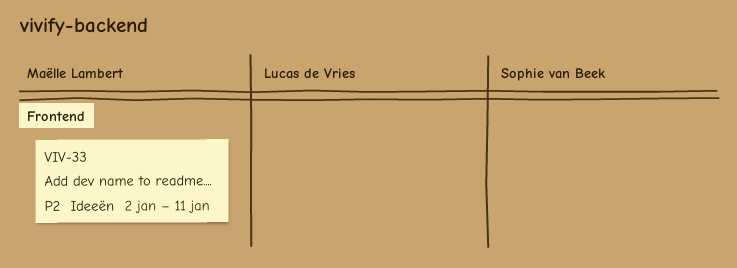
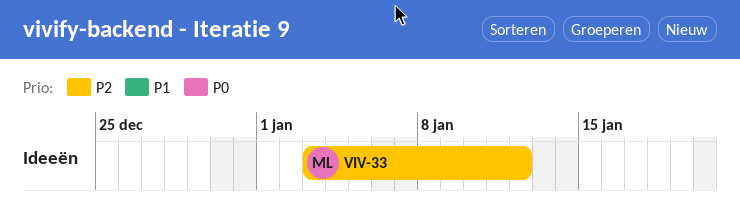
VIV-33, start: Jan 2 -> Jan 3
VIV-33, due: Jan 11 -> Jan 12

